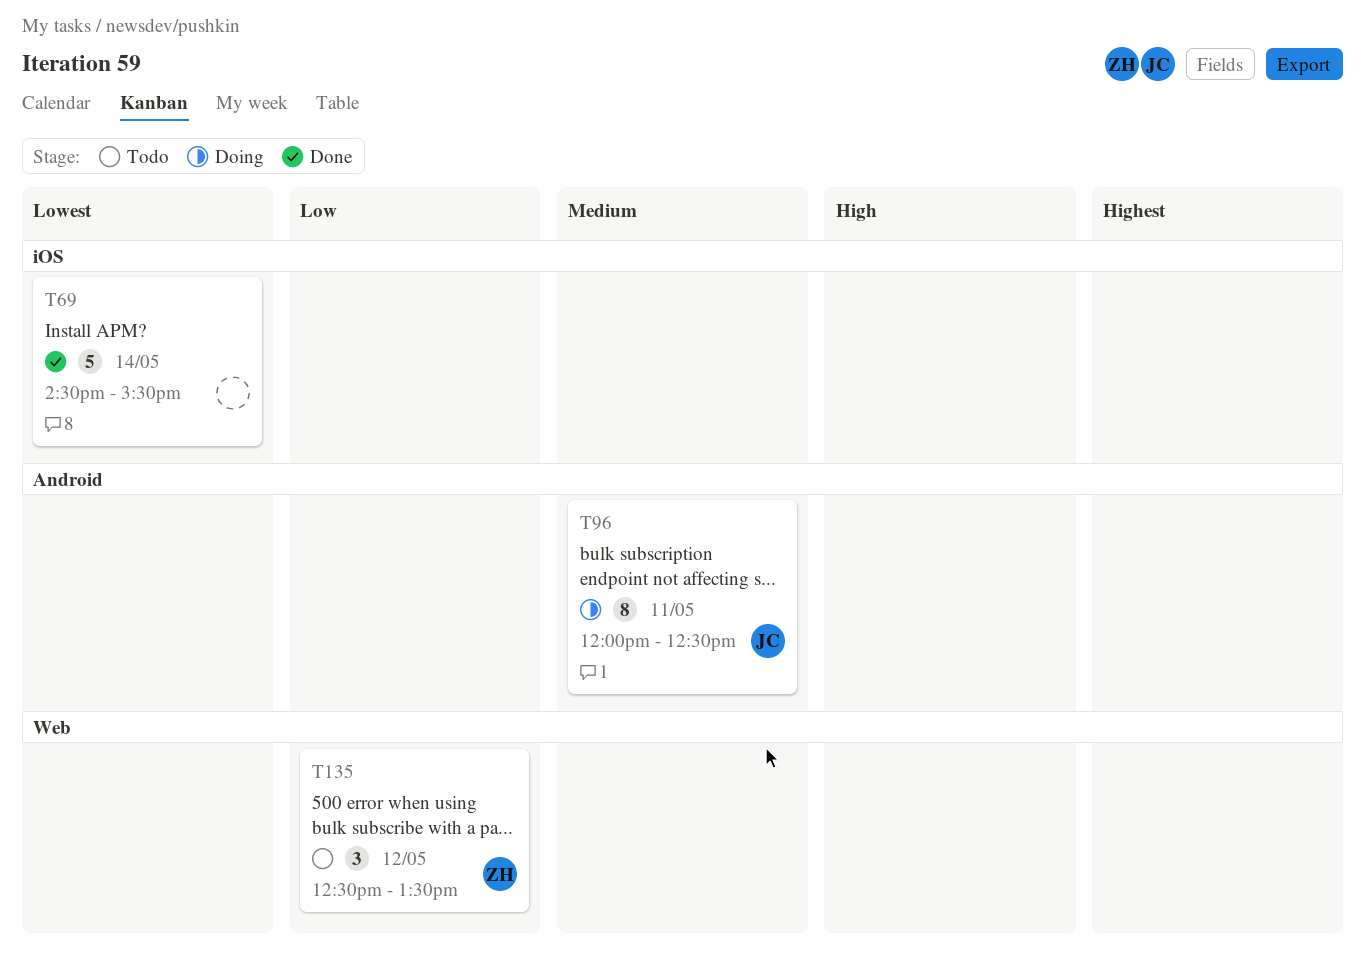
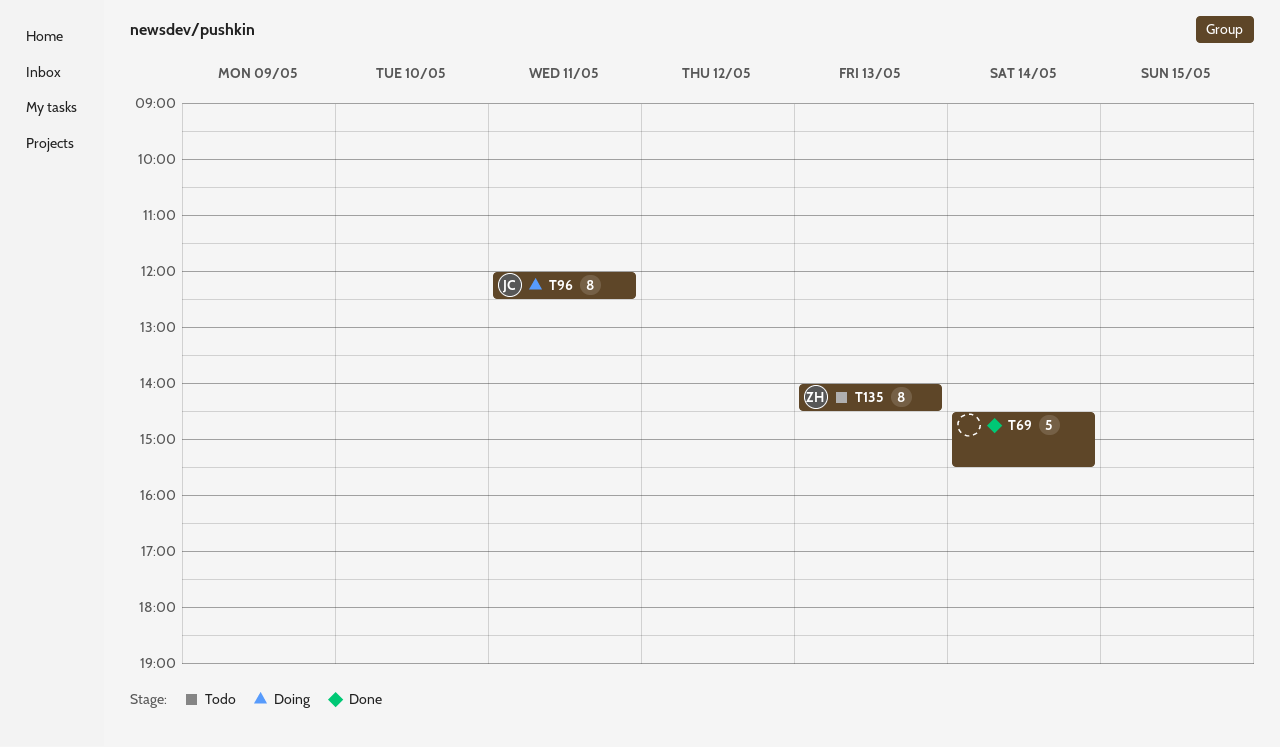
T135, estimate: 3 -> 8
T135, day: May 12 -> May 13
T135, begins: 12:30 -> 14:00
T135, ends: 13:30 -> 14:30

